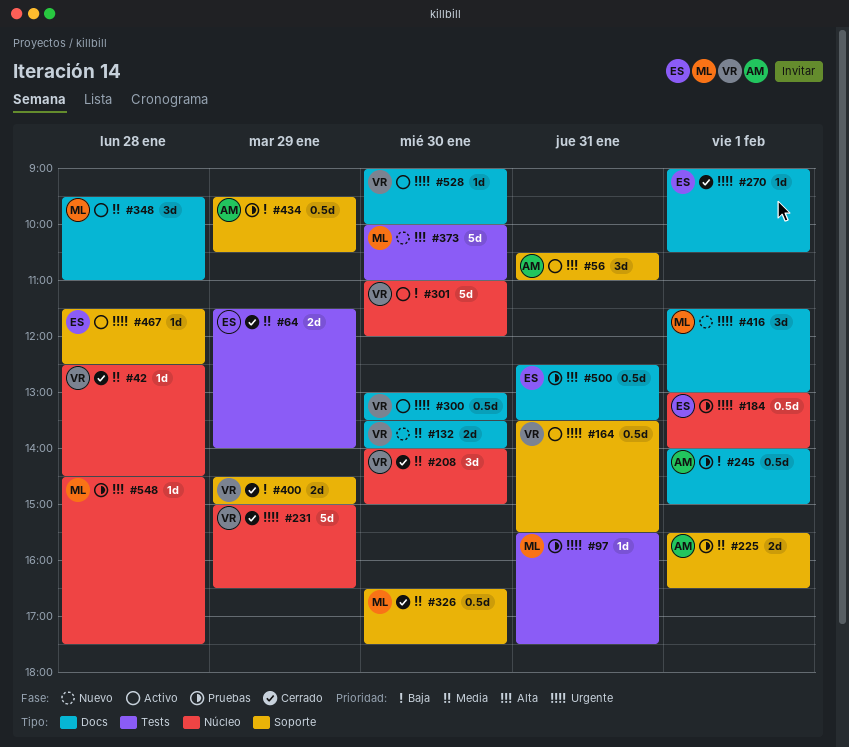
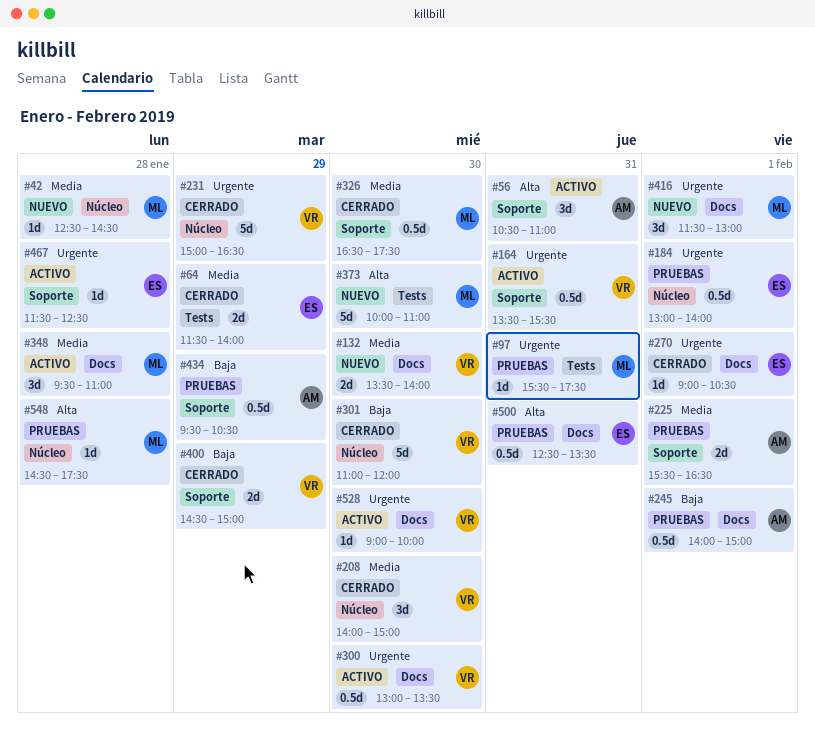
#42, status: Cerrado -> Nuevo
#42, owner: VR -> ML
#301, status: Activo -> Cerrado

